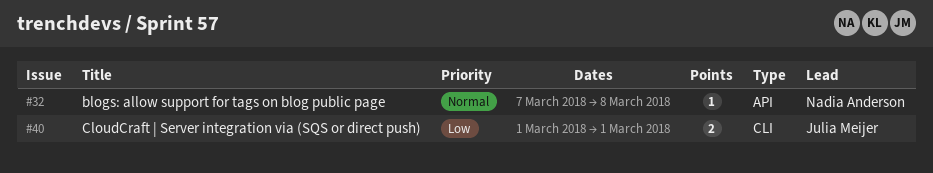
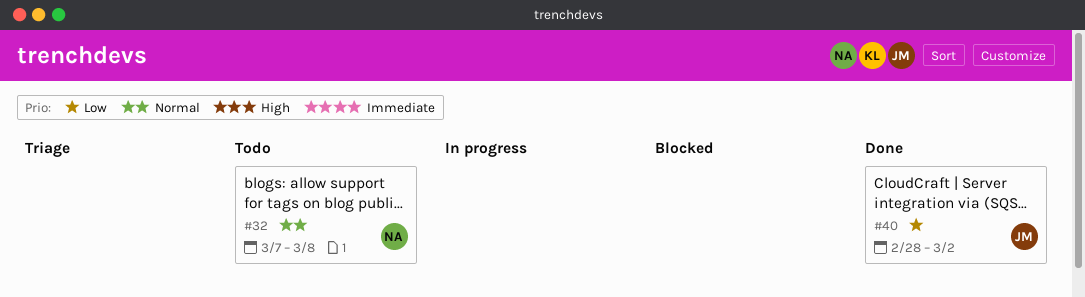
#40, start: Mar 1 -> Feb 28
#40, due: Mar 1 -> Mar 2

